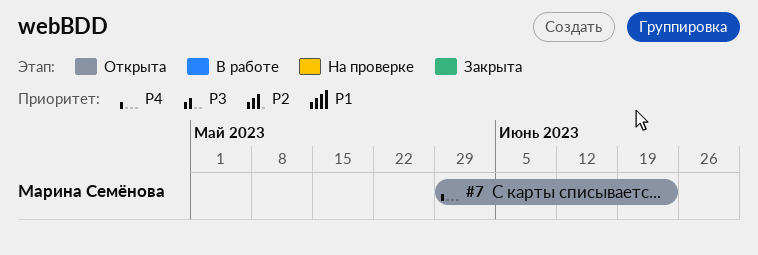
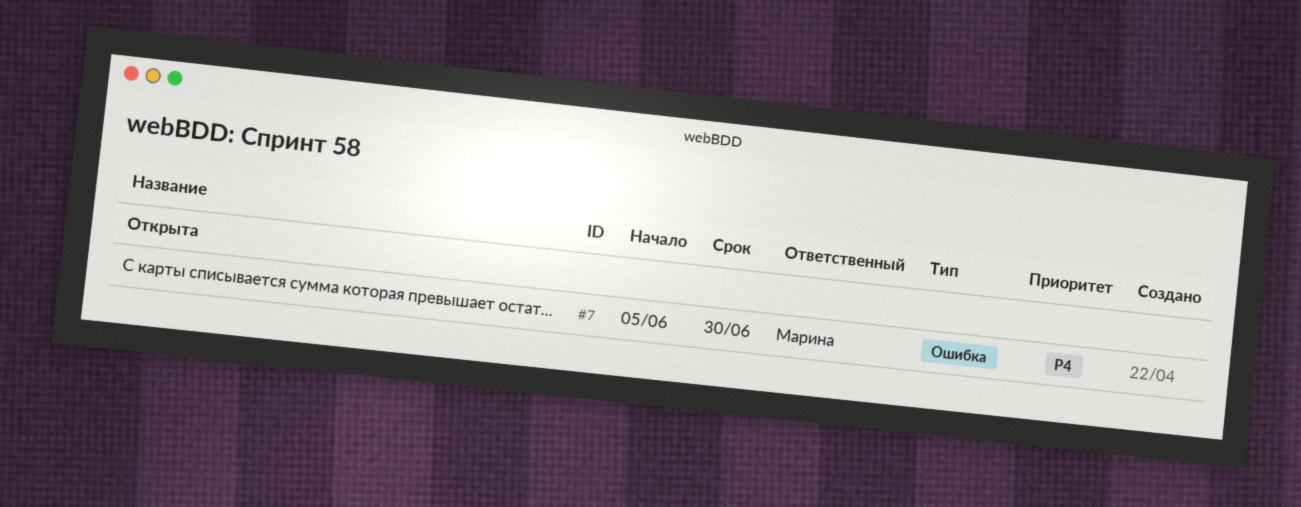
#7, start: May 29 -> Jun 5
#7, due: Jun 23 -> Jun 30

